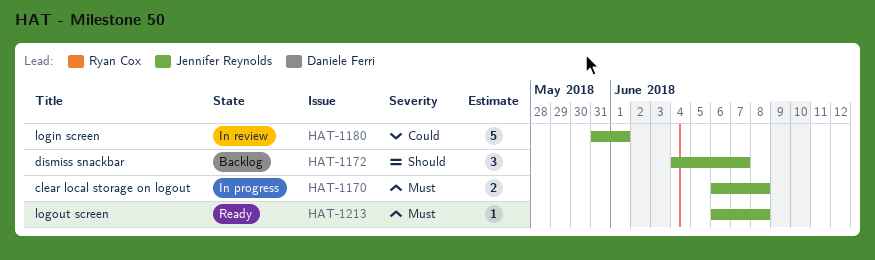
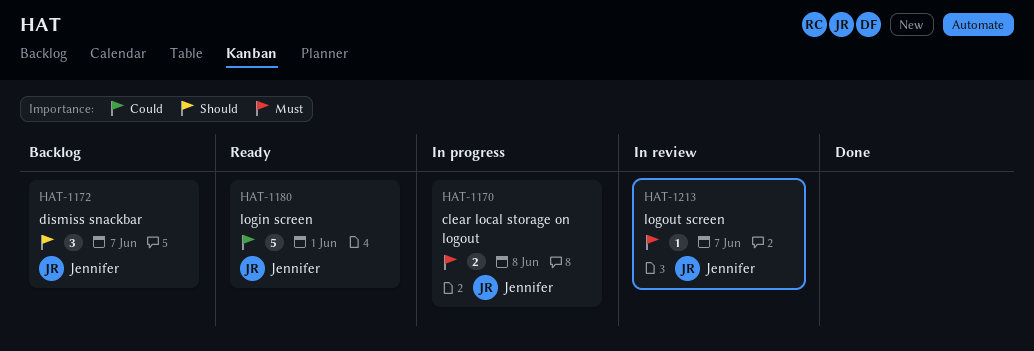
HAT-1180, status: In review -> Ready
HAT-1213, status: Ready -> In review
HAT-1213, due: Jun 8 -> Jun 7

